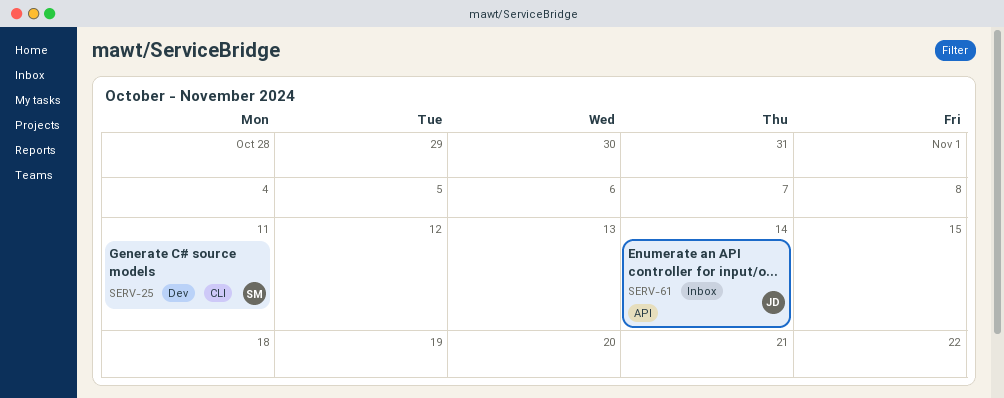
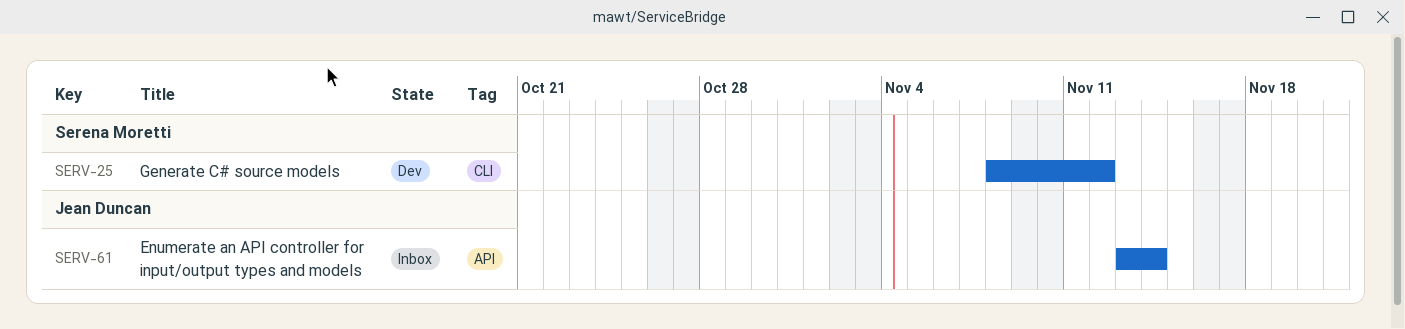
SERV-25, due: Nov 11 -> Nov 12

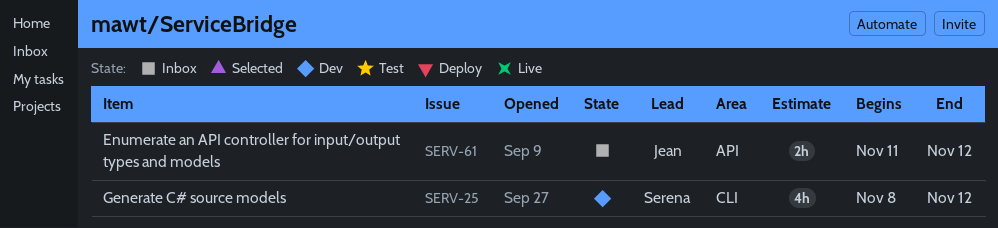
SERV-61, start: Nov 13 -> Nov 11
SERV-61, due: Nov 14 -> Nov 12

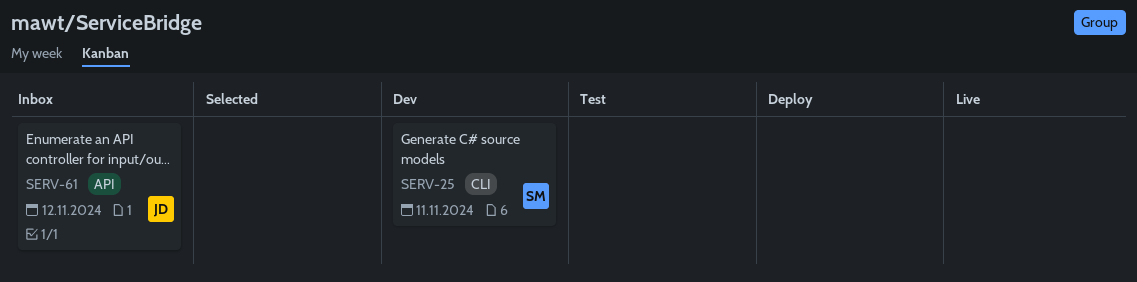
SERV-25, due: Nov 12 -> Nov 11

